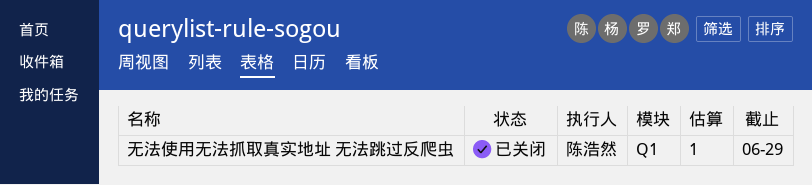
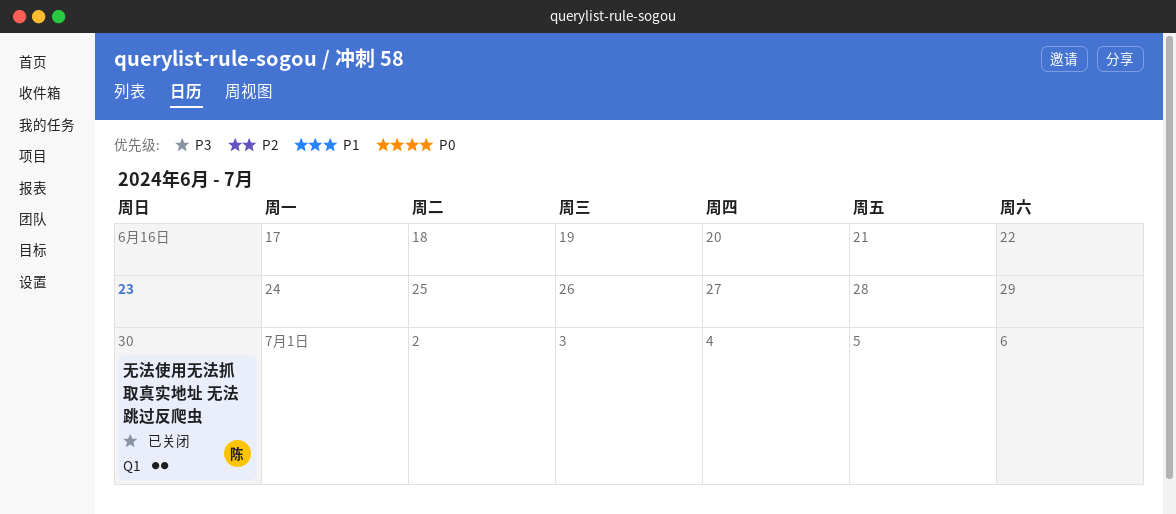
无法使用无法抓取真实地址 无法跳过反爬虫, estimate: 1 -> 2
无法使用无法抓取真实地址 无法跳过反爬虫, due: Jun 29 -> Jun 30

